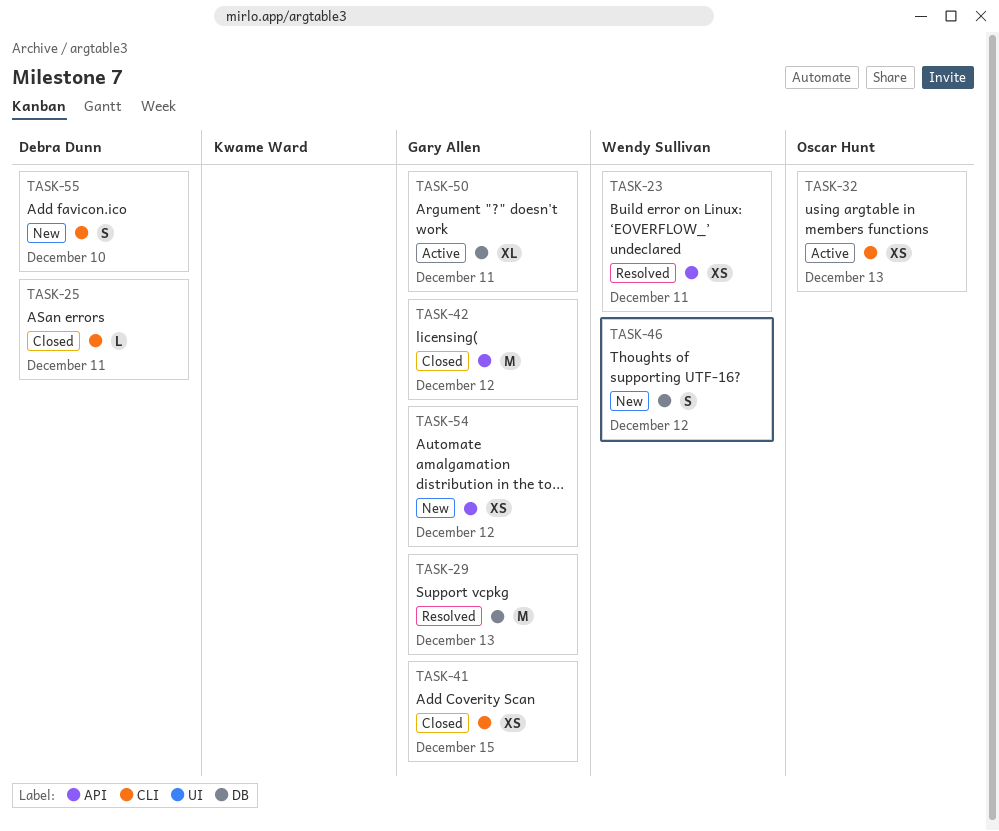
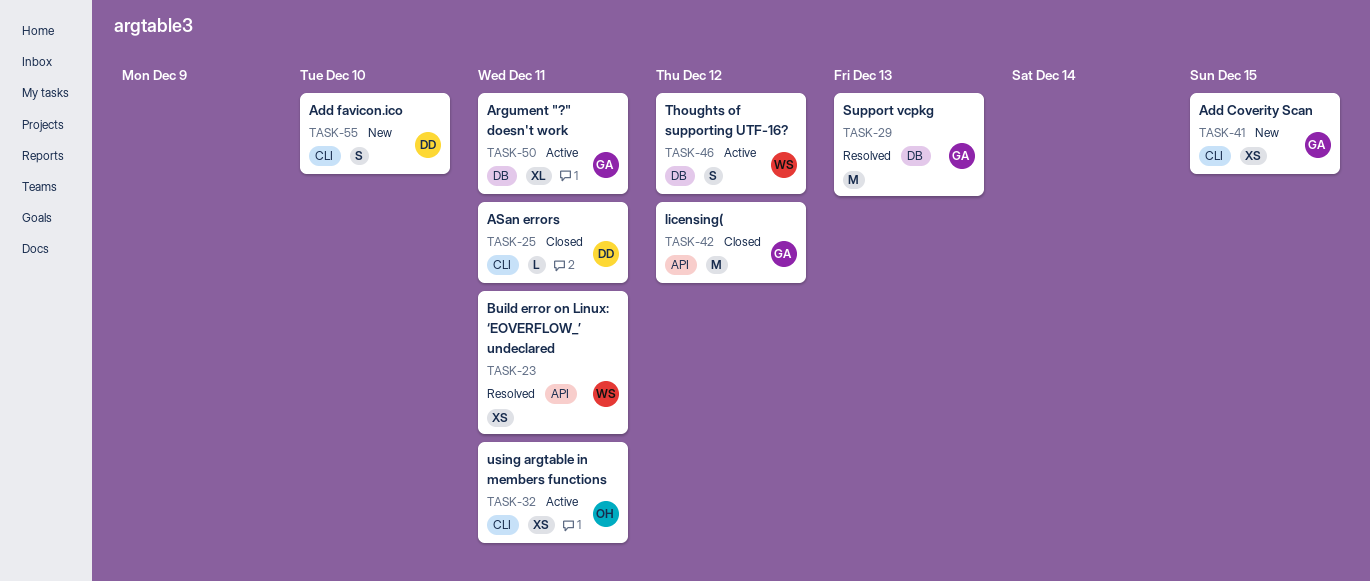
TASK-32, due: Dec 13 -> Dec 11
TASK-41, status: Closed -> New
TASK-46, status: New -> Active
TASK-54: present -> none

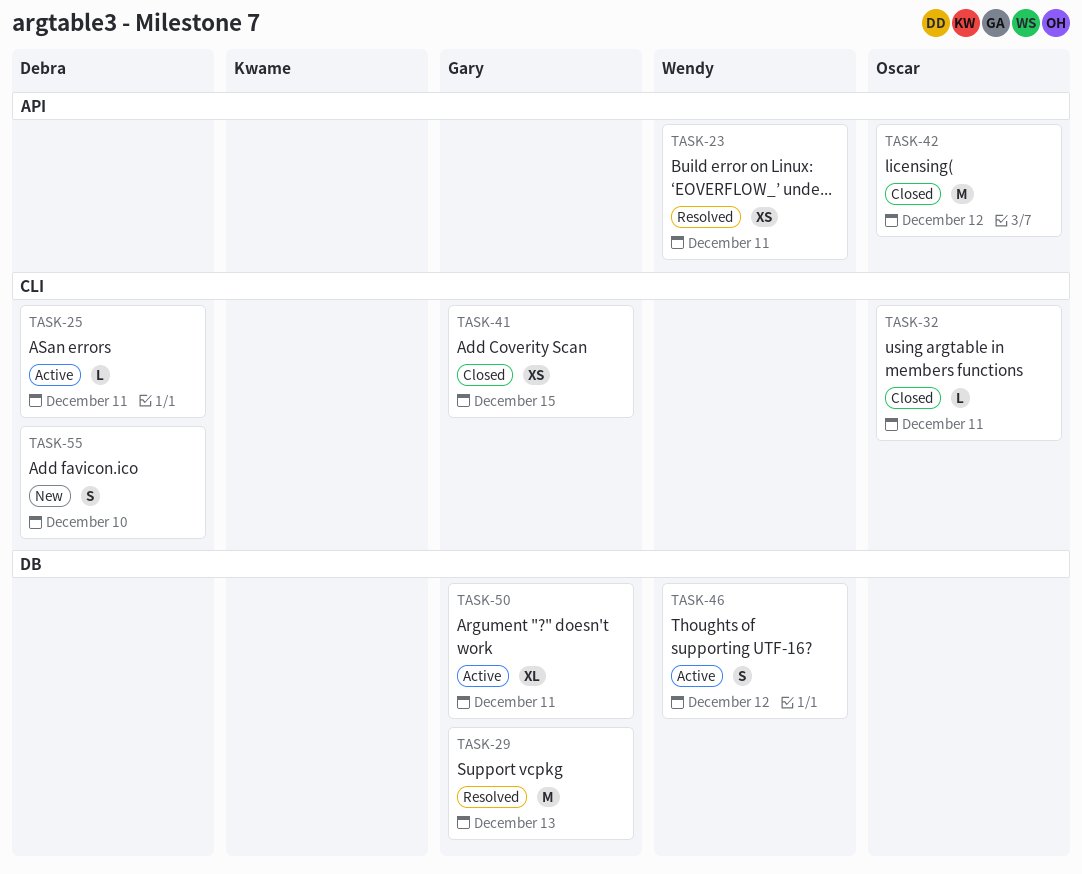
TASK-25, status: Closed -> Active
TASK-32, status: Active -> Closed
TASK-32, estimate: XS -> L
TASK-41, status: New -> Closed
TASK-42, owner: Gary -> Oscar

